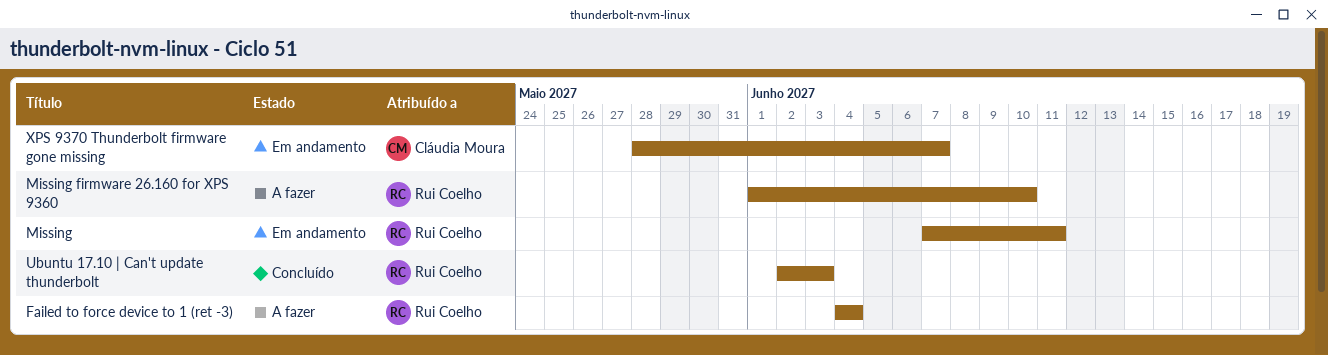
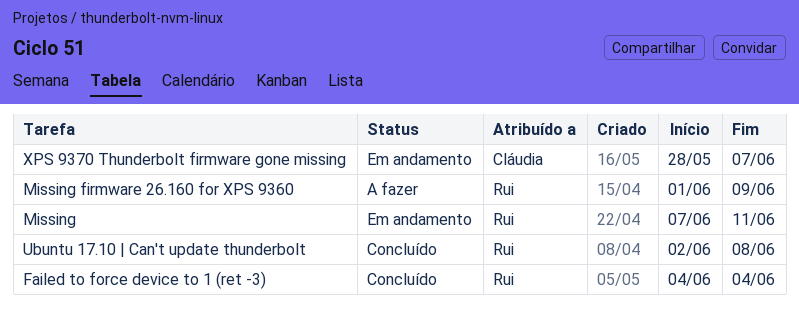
Failed to force device to 1 (ret -3), status: A fazer -> Concluído
Missing firmware 26.160 for XPS 9360, due: Jun 10 -> Jun 9
Ubuntu 17.10 | Can't update thunderbolt, due: Jun 3 -> Jun 8

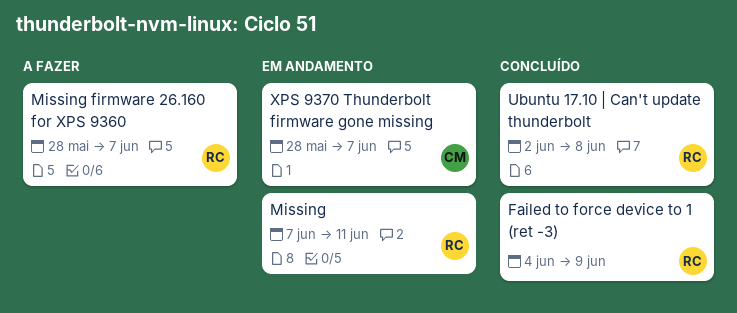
Failed to force device to 1 (ret -3), due: Jun 4 -> Jun 9
Missing firmware 26.160 for XPS 9360, start: Jun 1 -> May 28
Missing firmware 26.160 for XPS 9360, due: Jun 9 -> Jun 7

